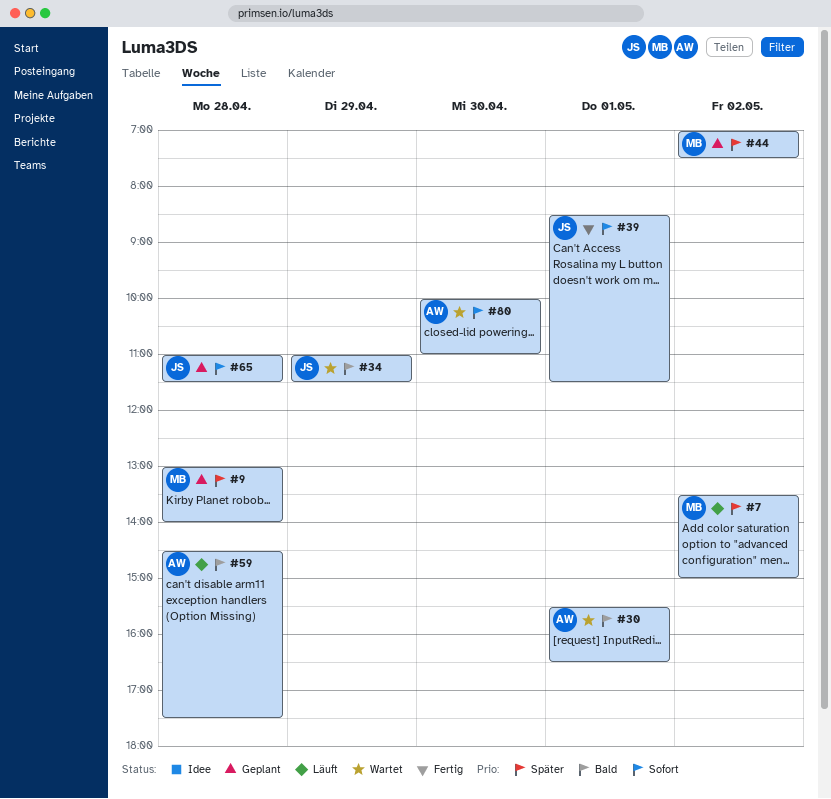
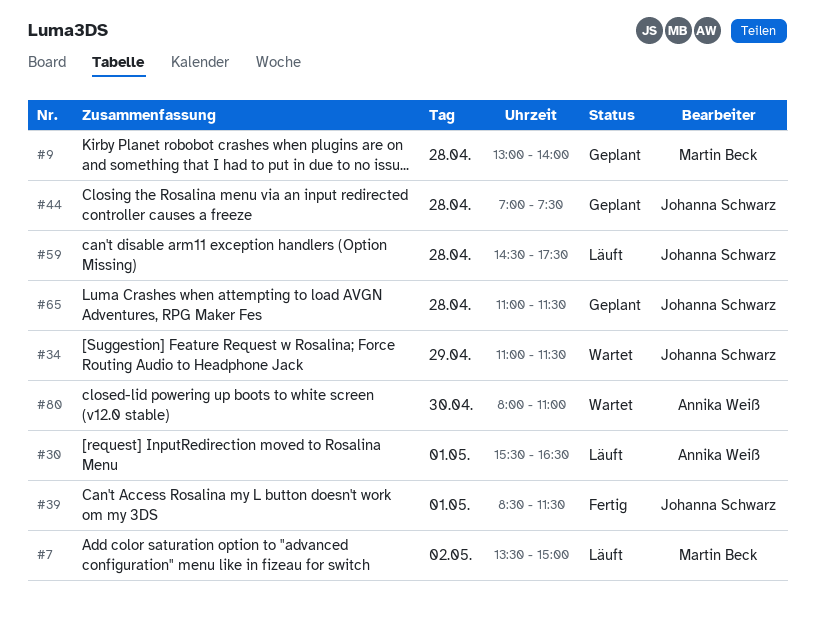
#30, status: Wartet -> Läuft
#44, owner: Martin Beck -> Johanna Schwarz
#44, day: May 2 -> Apr 28
#59, owner: Annika Weiß -> Johanna Schwarz
#80, begins: 10:00 -> 08:00

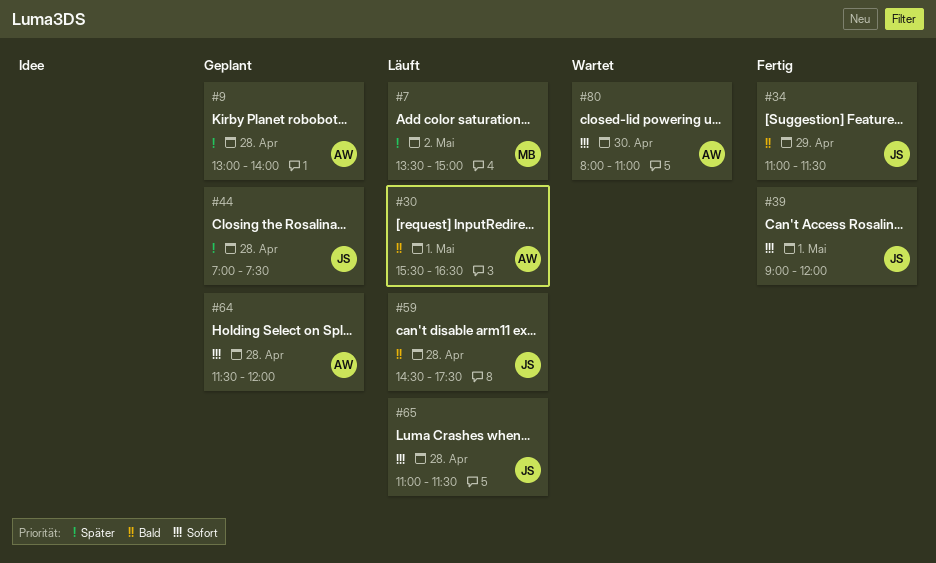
#9, owner: Martin Beck -> Annika Weiß
#34, status: Wartet -> Fertig
#39, begins: 08:30 -> 09:00
#39, ends: 11:30 -> 12:00
#64: none -> present
#65, status: Geplant -> Läuft

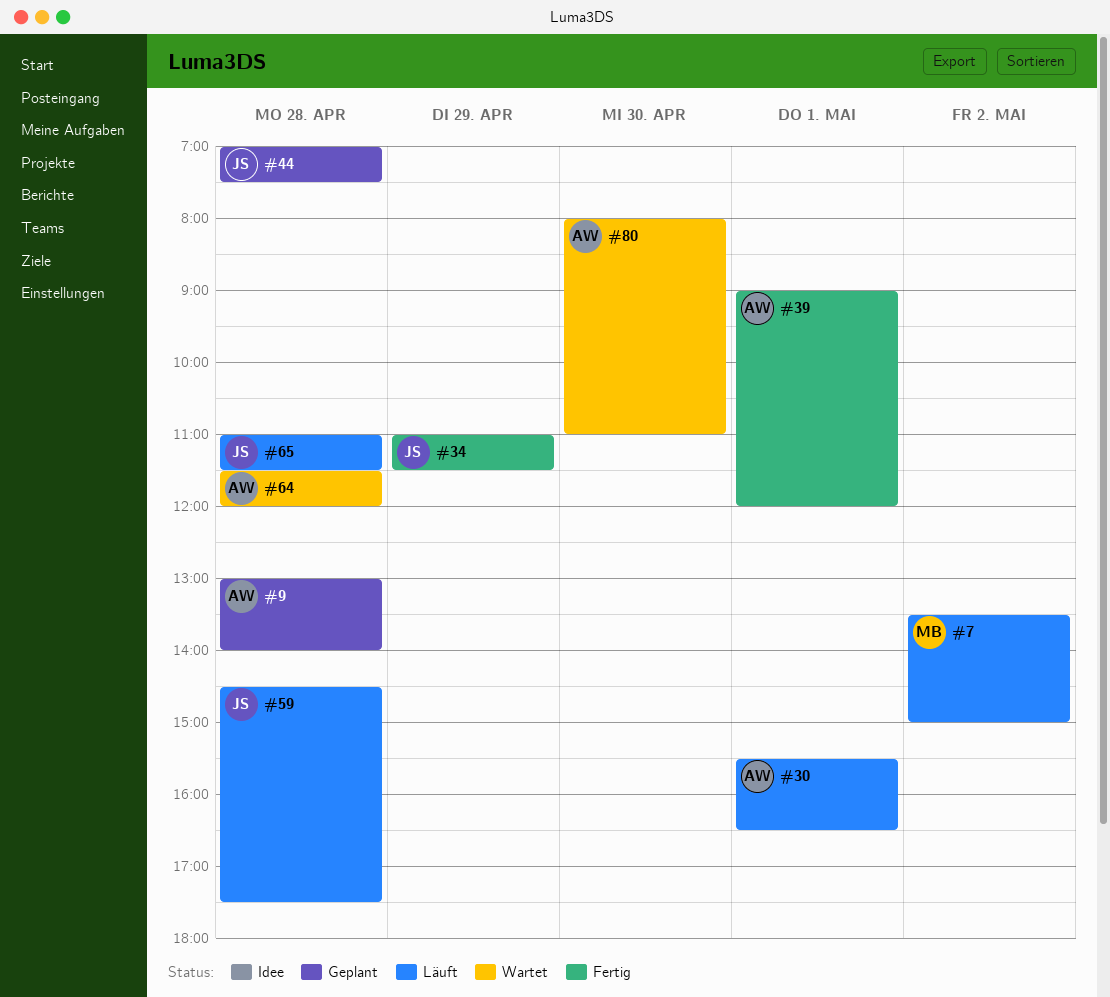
#39, owner: JS -> AW
#64, status: Geplant -> Wartet

